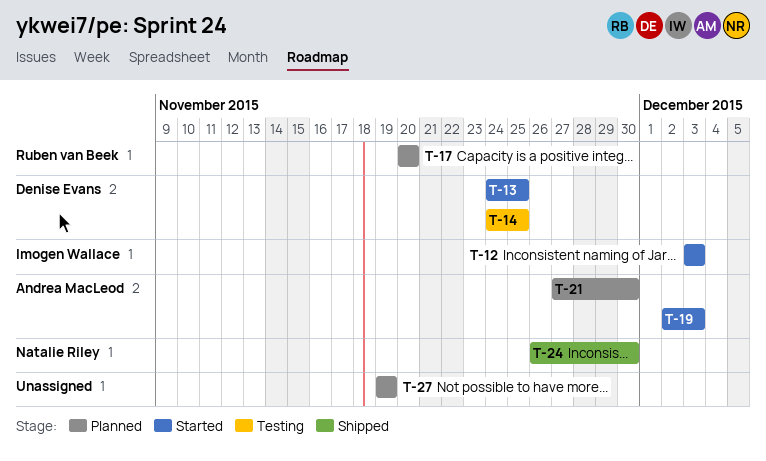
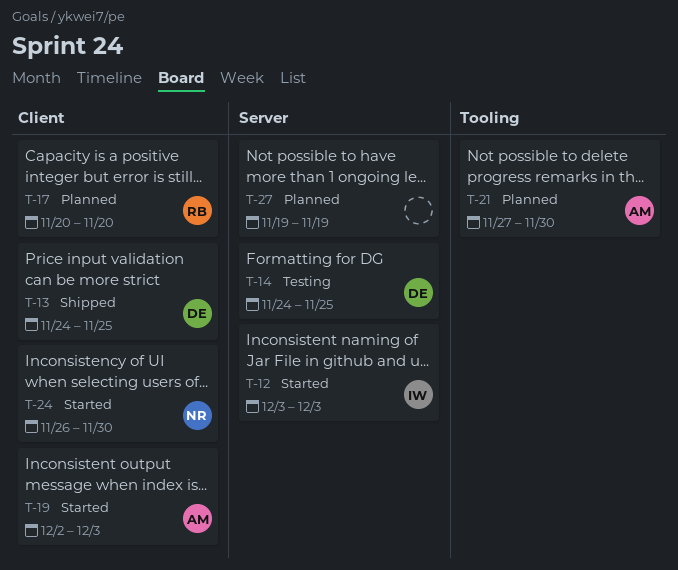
T-13, status: Started -> Shipped
T-24, status: Shipped -> Started

